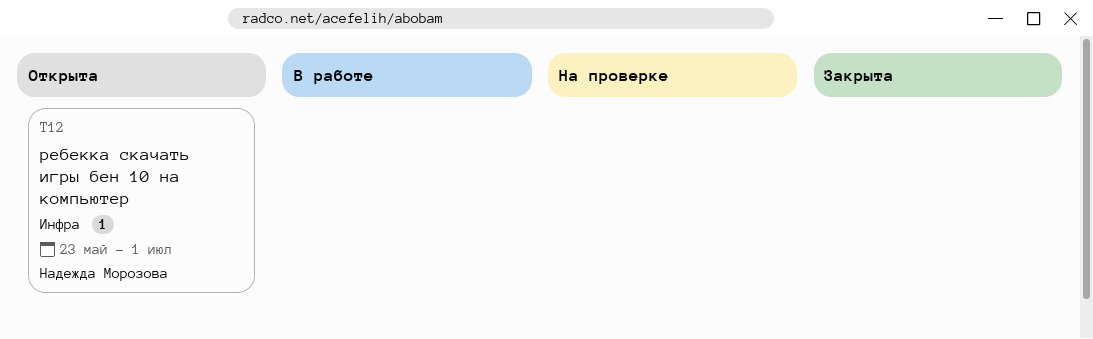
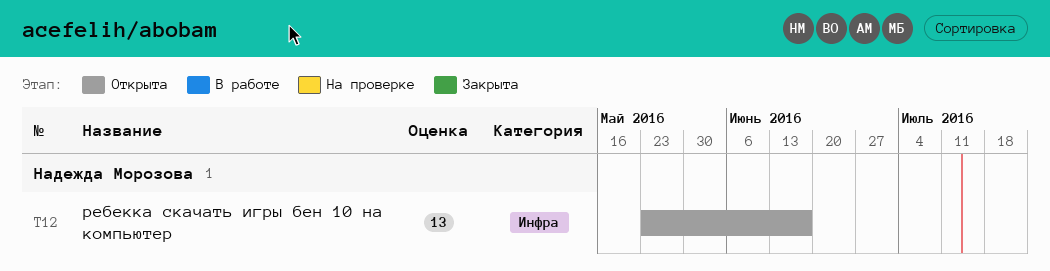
T12, estimate: 1 -> 13
T12, due: Jul 1 -> Jun 17

